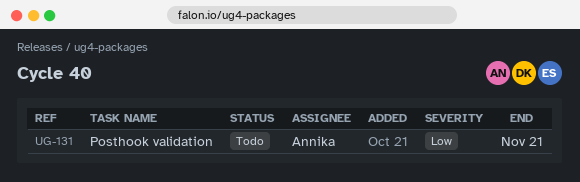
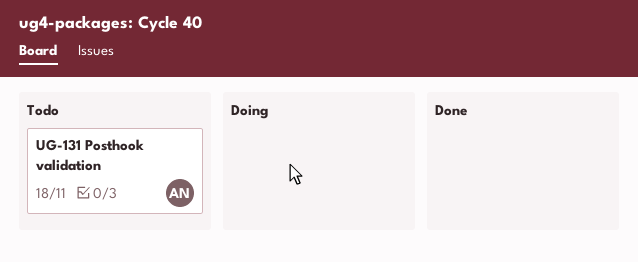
UG-131, due: Nov 21 -> Nov 18

